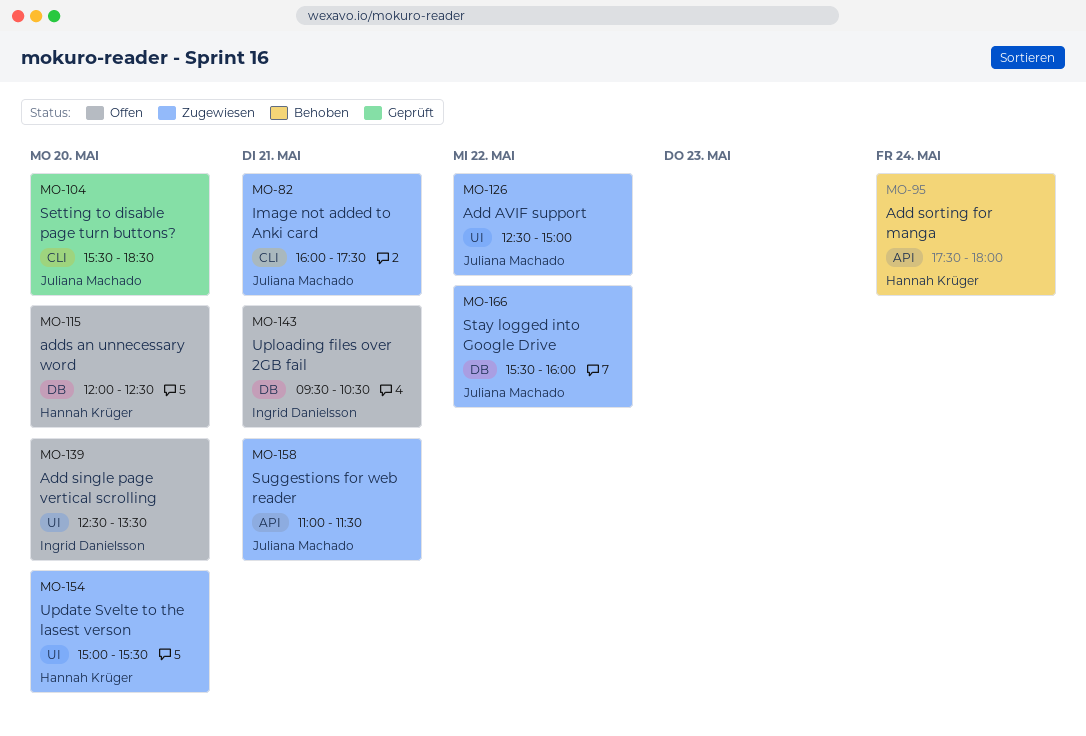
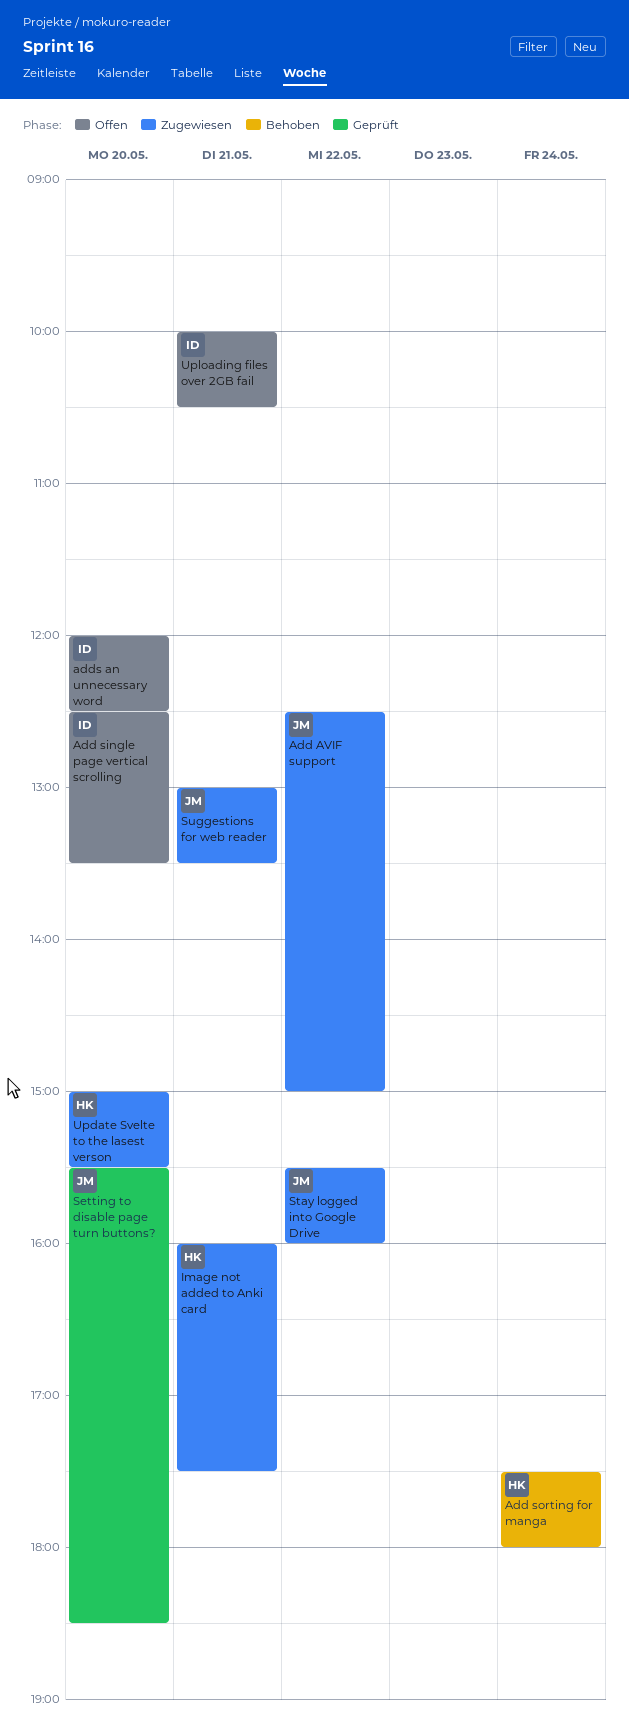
adds an unnecessary word, owner: Hannah Krüger -> Ingrid Danielsson
Image not added to Anki card, owner: Juliana Machado -> Hannah Krüger
Suggestions for web reader, begins: 11:00 -> 13:00
Suggestions for web reader, ends: 11:30 -> 13:30
Uploading files over 2GB fail, begins: 09:30 -> 10:00

